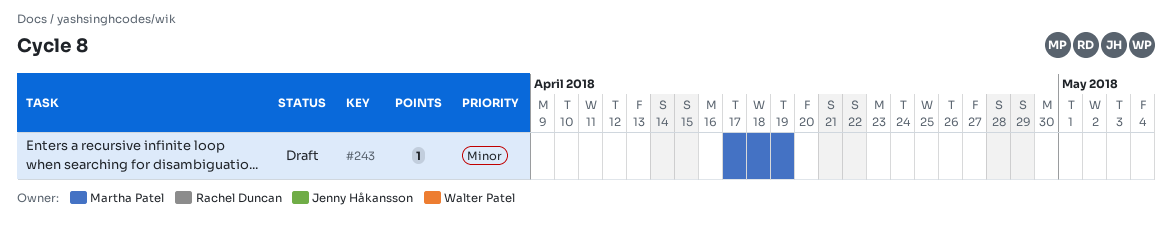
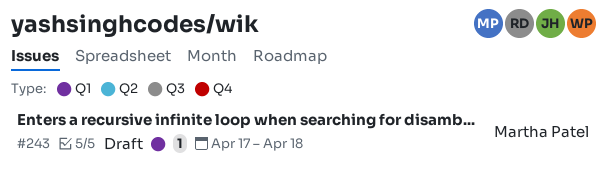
#243, due: Apr 19 -> Apr 18

